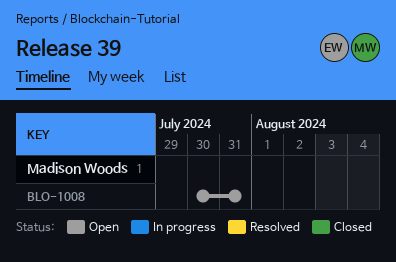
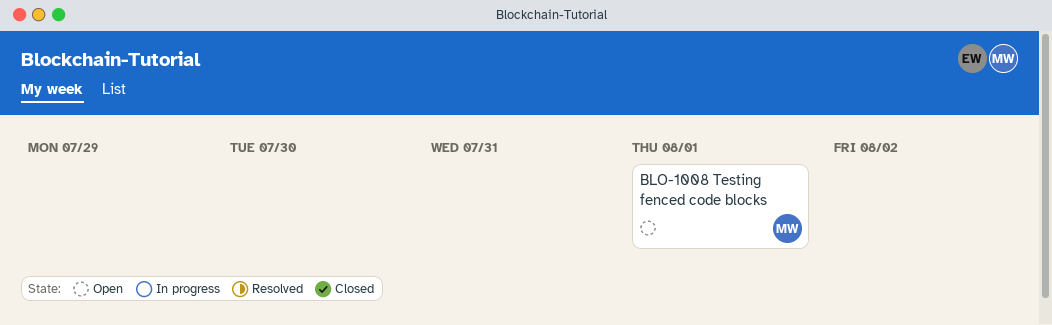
BLO-1008, due: Jul 31 -> Aug 1

